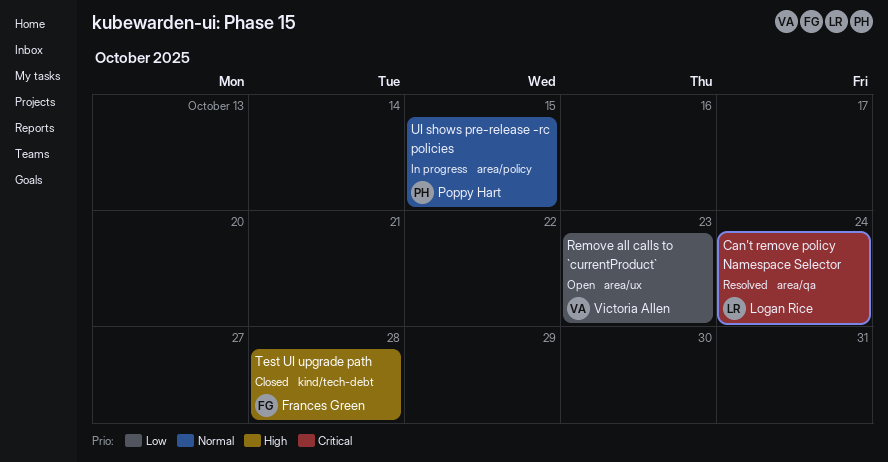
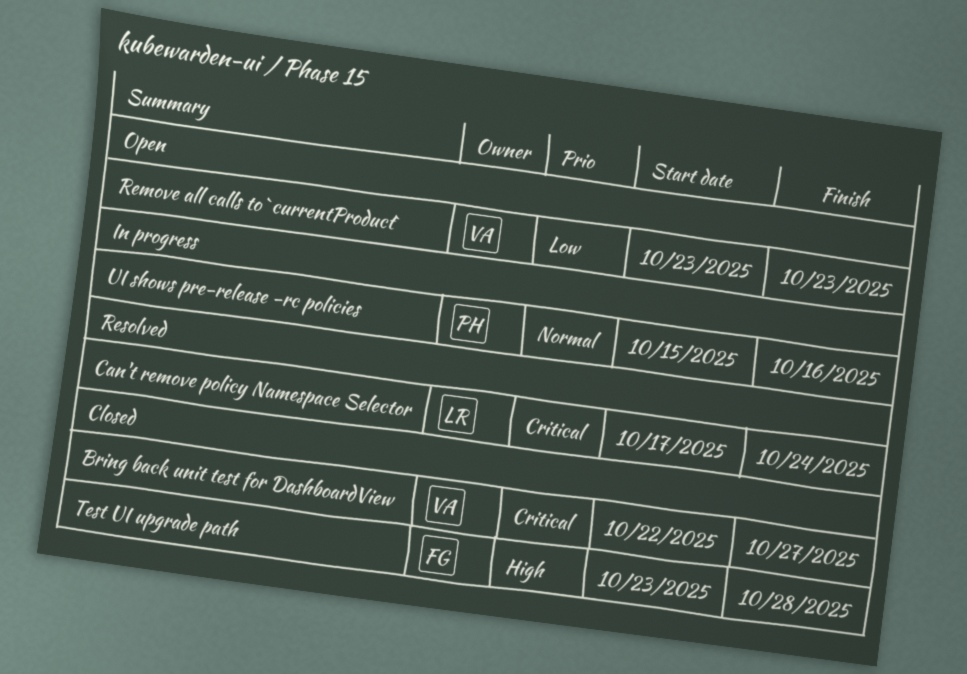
Bring back unit test for DashboardView: none -> present
UI shows pre-release -rc policies, due: Oct 15 -> Oct 16

